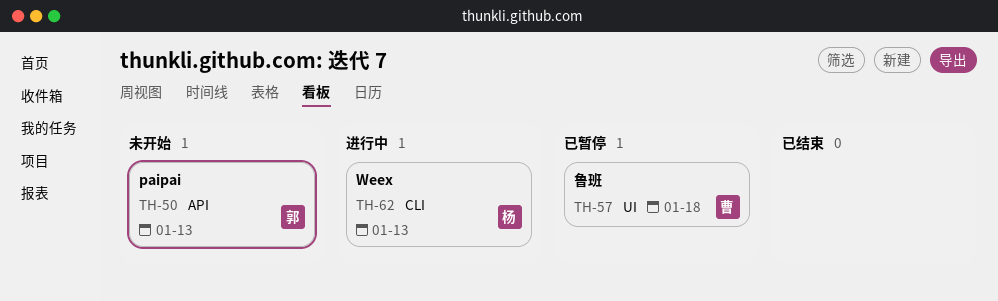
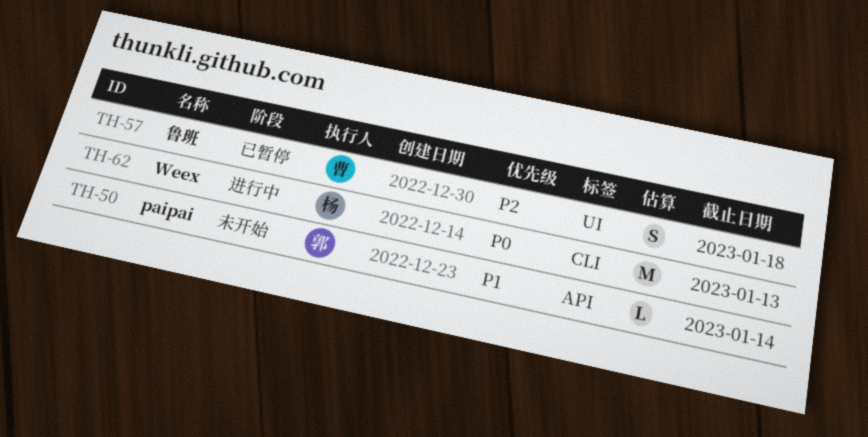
TH-50, due: Jan 13 -> Jan 14

